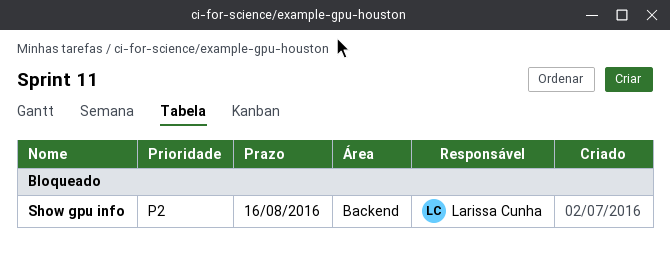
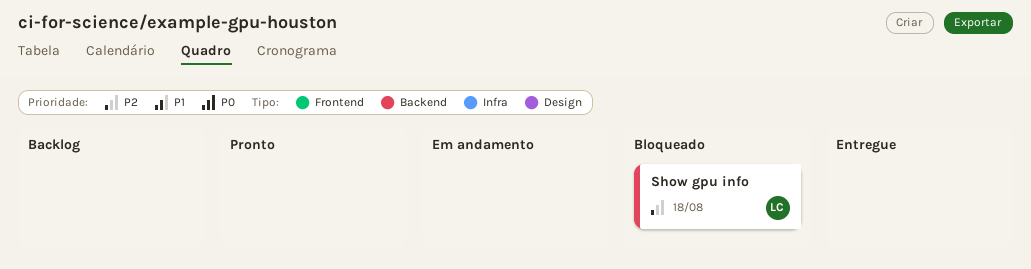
Show gpu info, due: Aug 16 -> Aug 18

